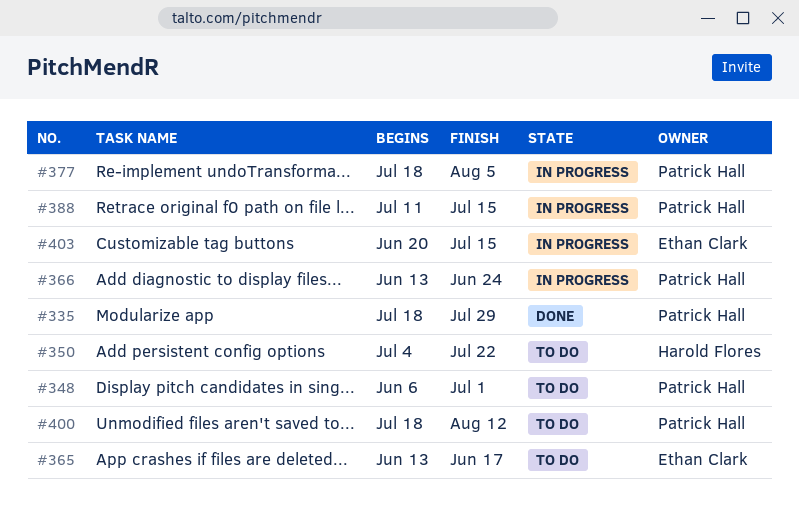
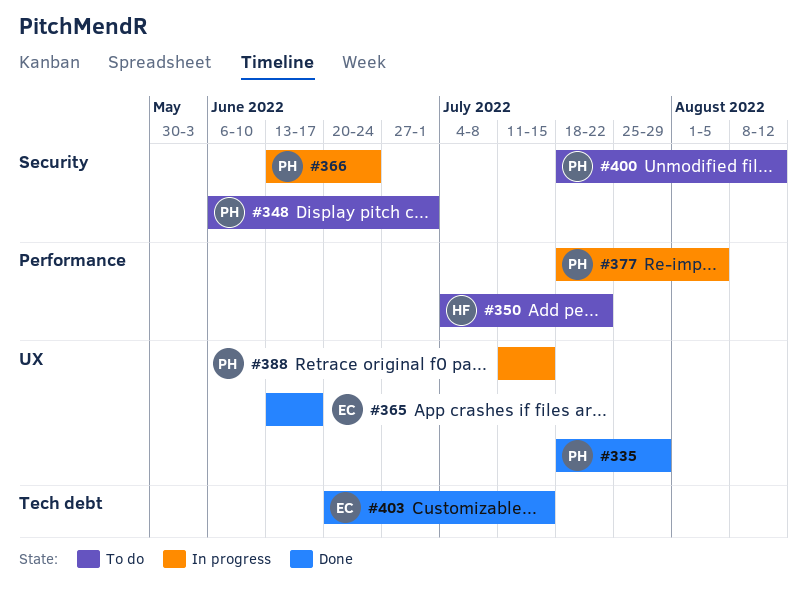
#365, status: To do -> Done
#403, status: In progress -> Done

